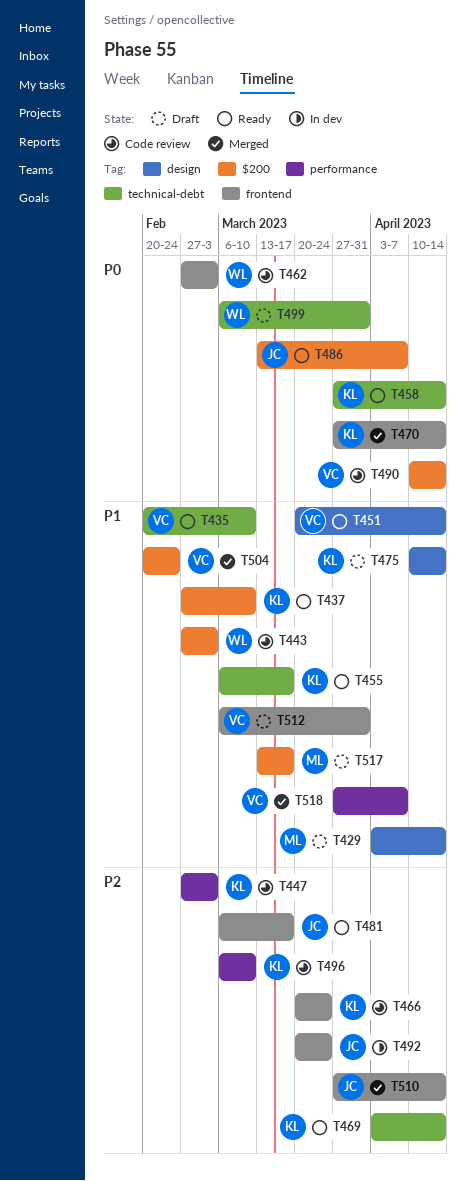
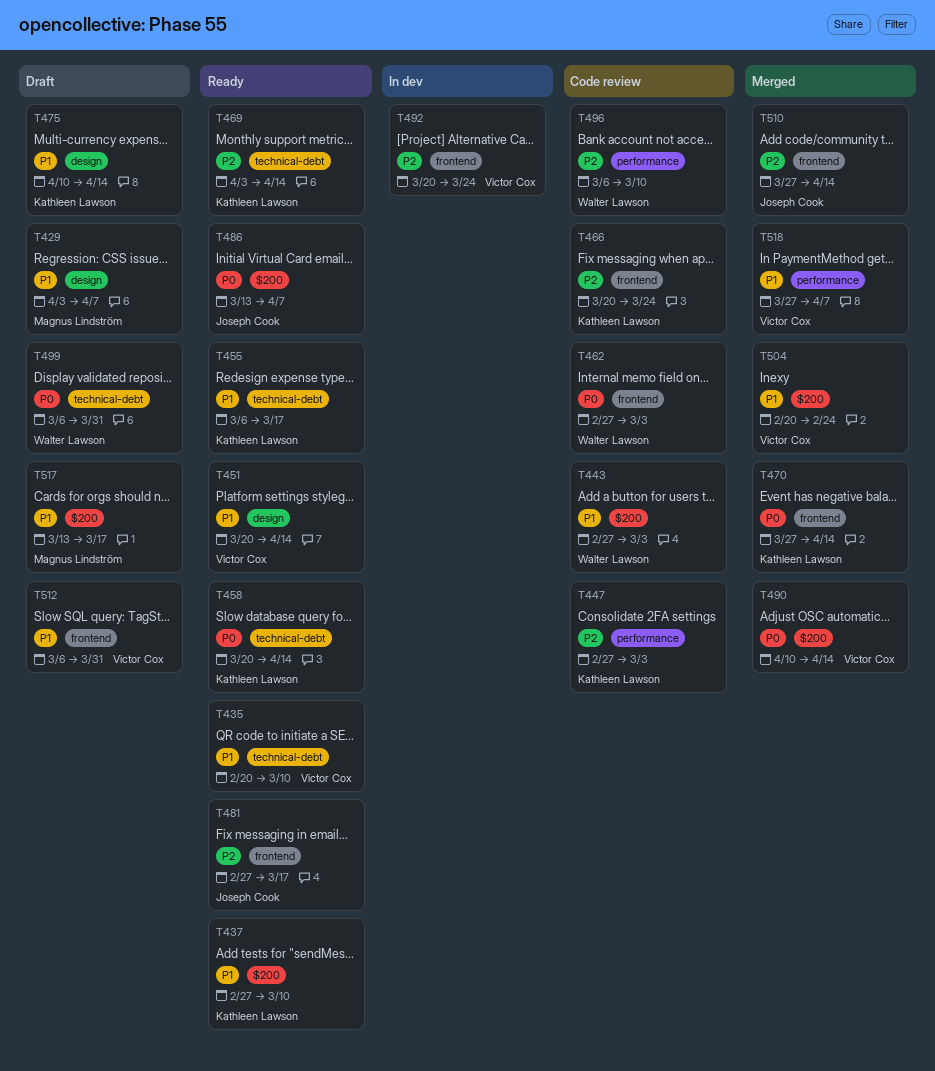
T429, due: Apr 14 -> Apr 7
T458, start: Mar 27 -> Mar 20
T481, start: Mar 6 -> Feb 27
T490, status: Code review -> Merged
T492, owner: Joseph Cook -> Victor Cox
T496, owner: Kathleen Lawson -> Walter Lawson

